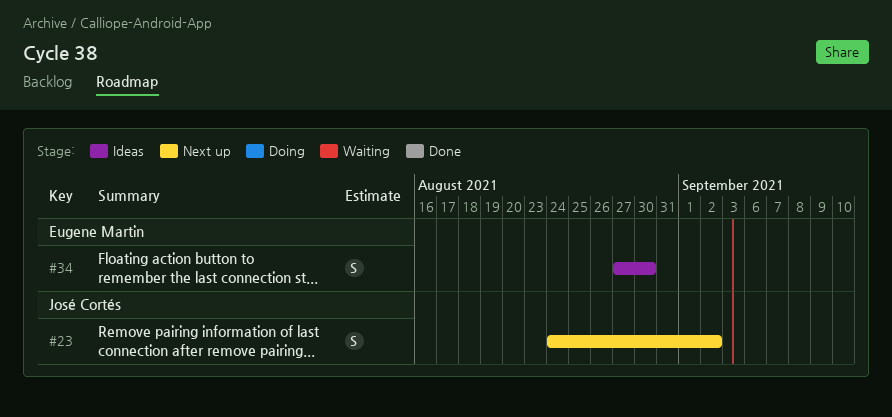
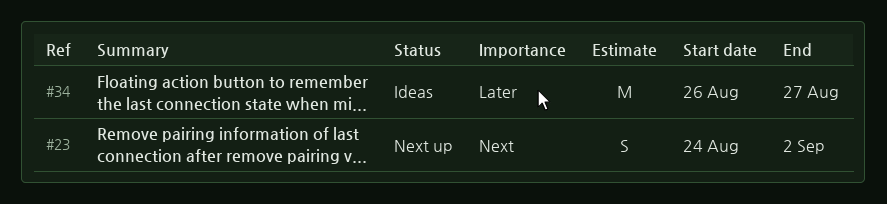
#34, estimate: S -> M
#34, start: Aug 27 -> Aug 26
#34, due: Aug 30 -> Aug 27

